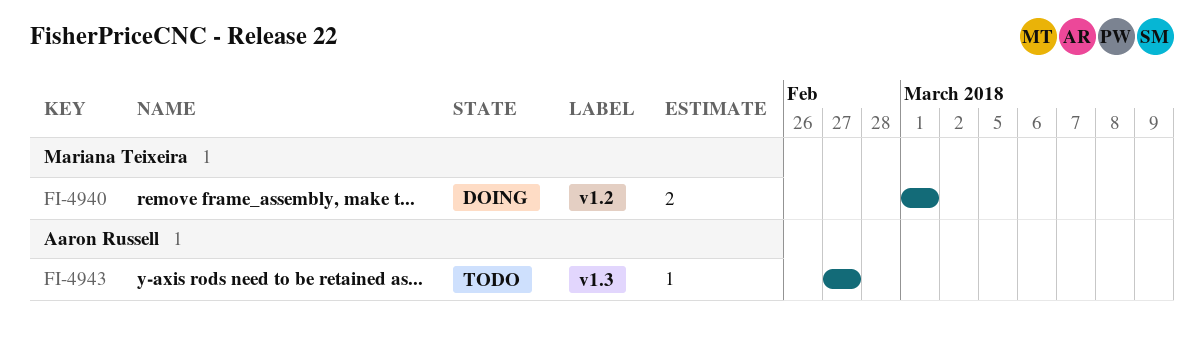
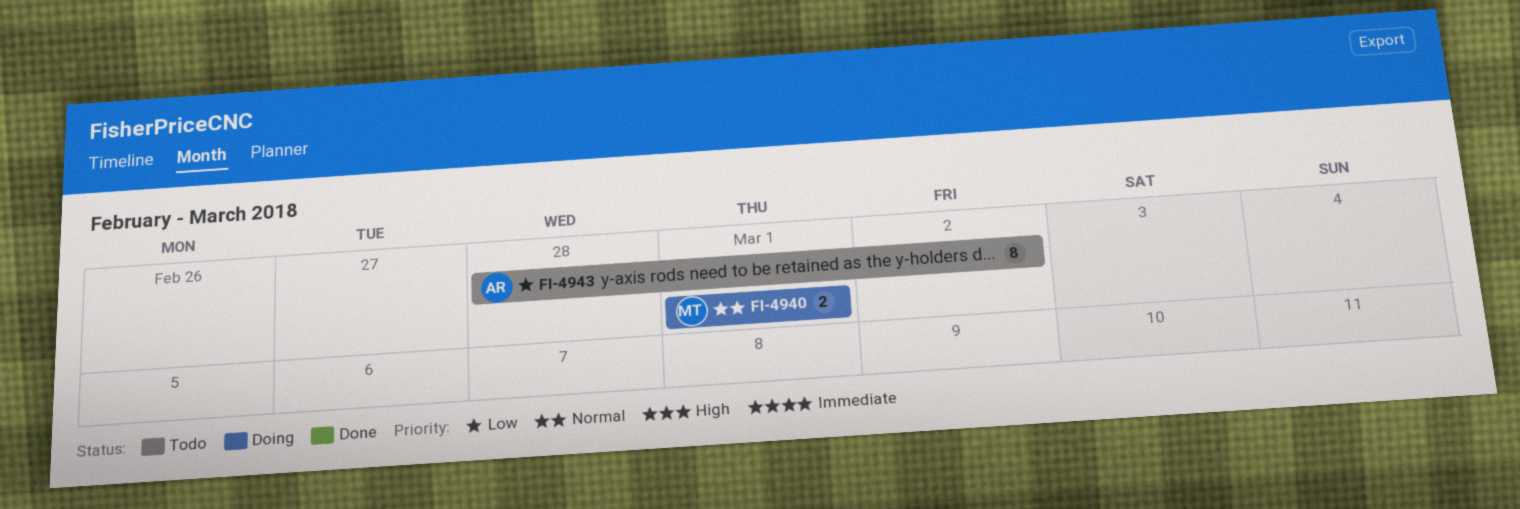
FI-4943, estimate: 1 -> 8
FI-4943, start: Feb 27 -> Feb 28
FI-4943, due: Feb 27 -> Mar 2

